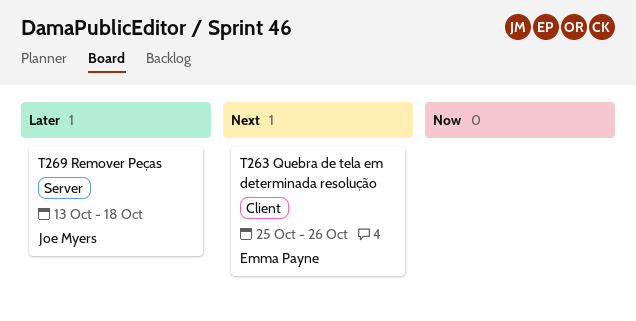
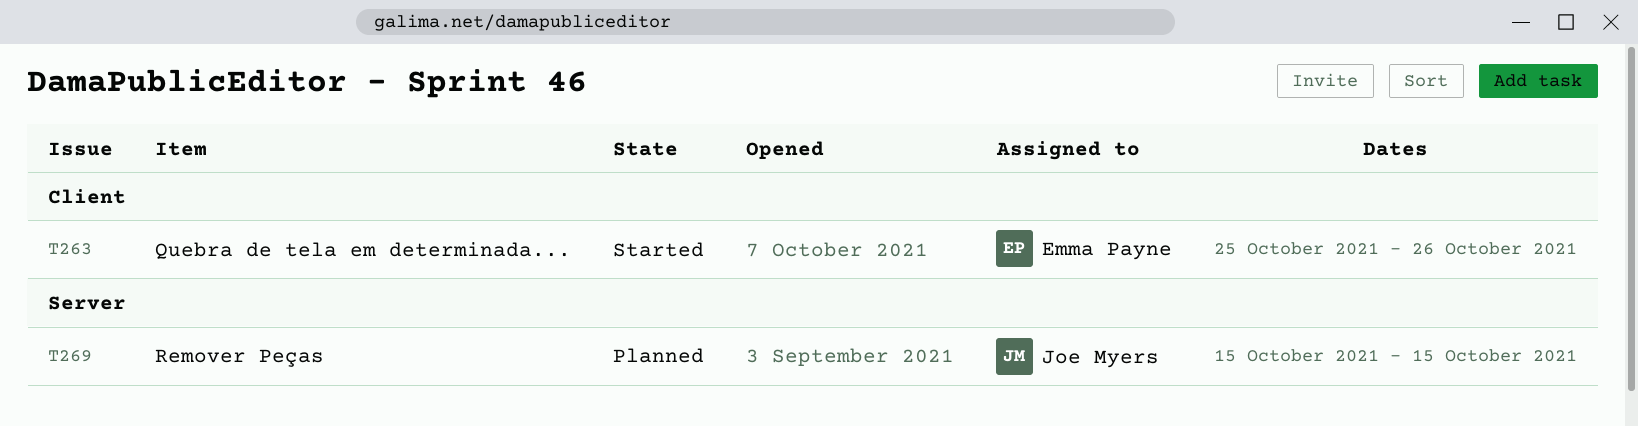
T269, start: Oct 13 -> Oct 15
T269, due: Oct 18 -> Oct 15

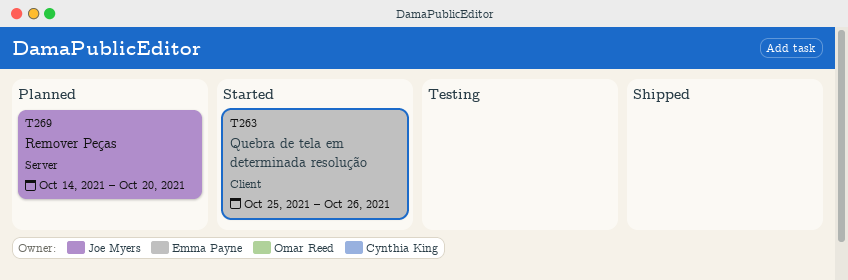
T269, start: Oct 15 -> Oct 14
T269, due: Oct 15 -> Oct 20

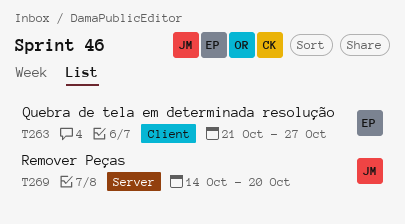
T263, start: Oct 25 -> Oct 21
T263, due: Oct 26 -> Oct 27

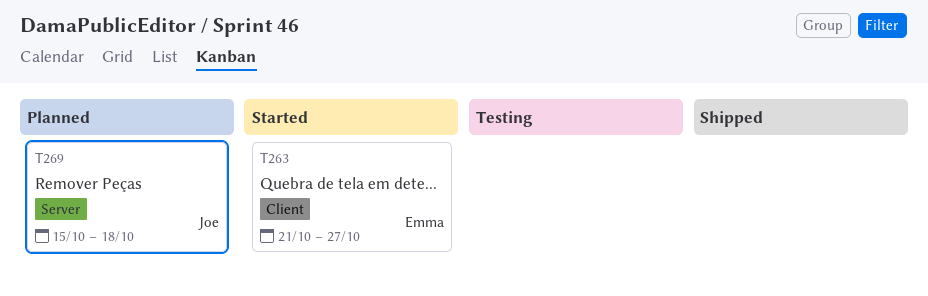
T269, start: Oct 14 -> Oct 15
T269, due: Oct 20 -> Oct 18

